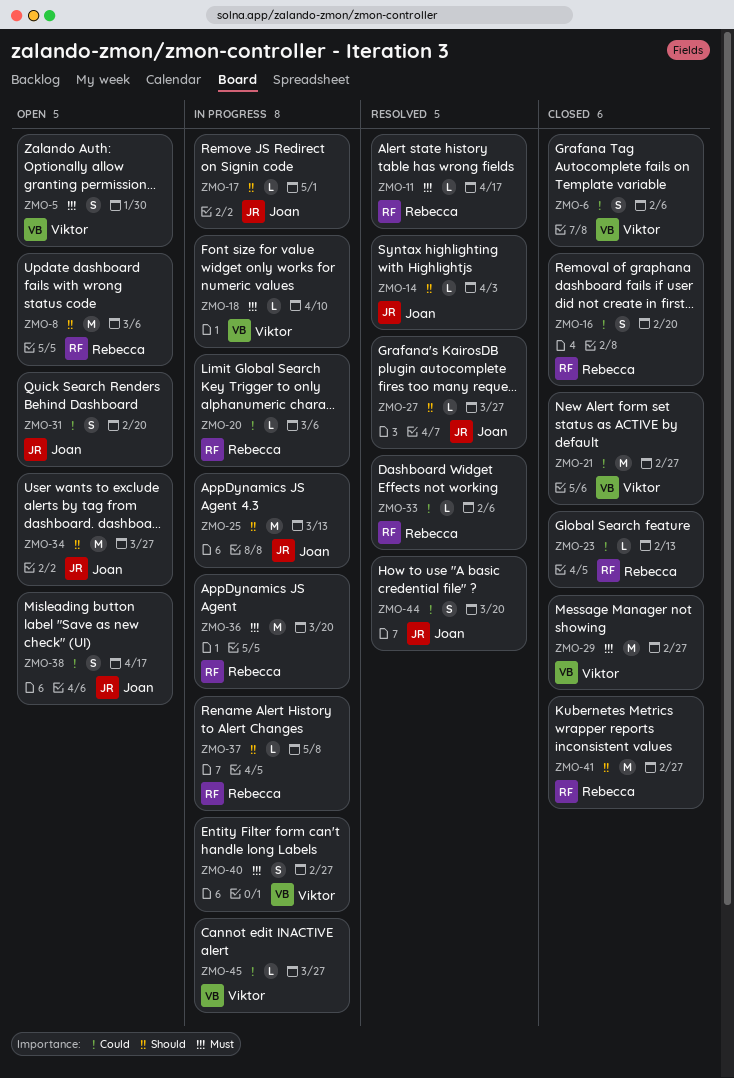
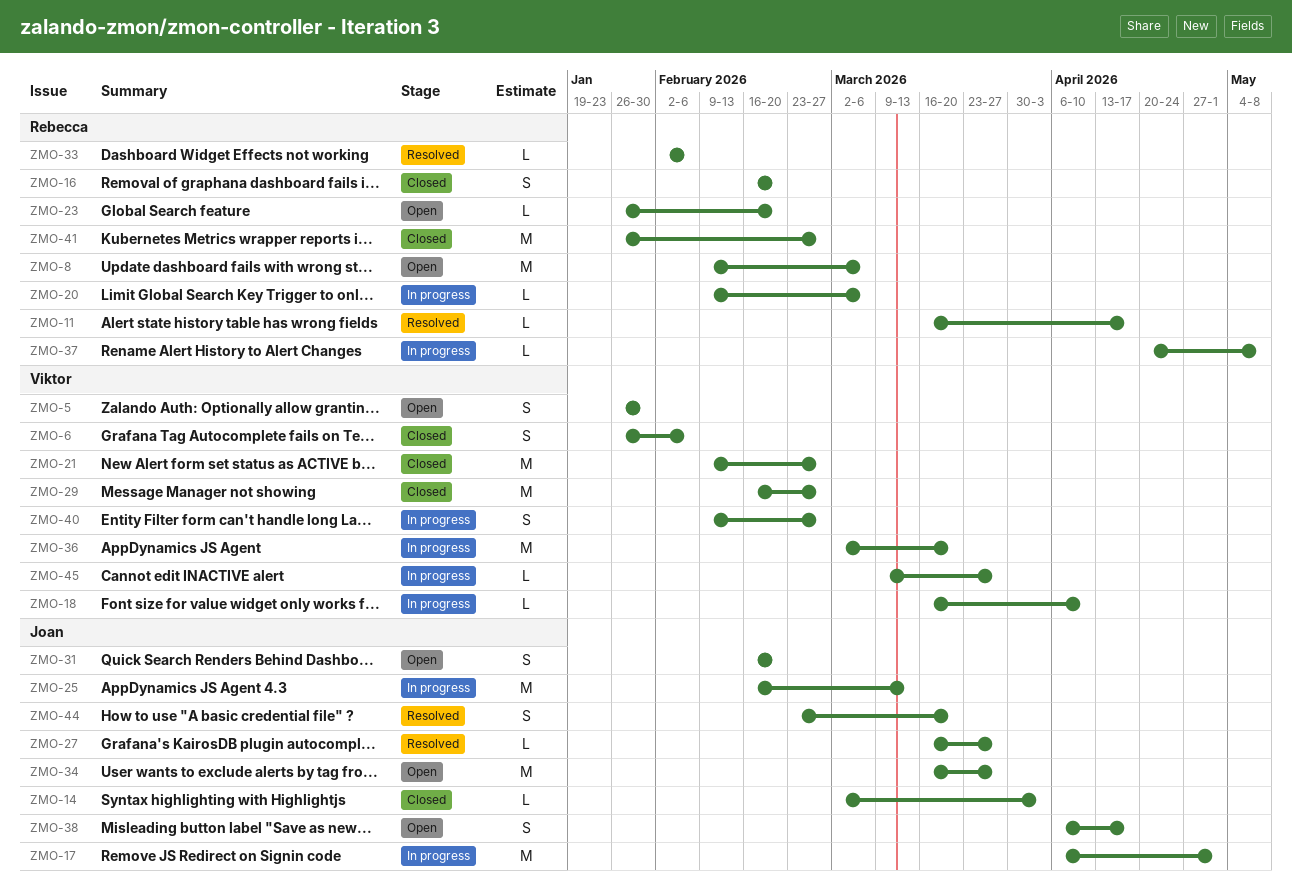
ZMO-14, status: Resolved -> Closed
ZMO-17, estimate: L -> M
ZMO-23, status: Closed -> Open
ZMO-23, due: Feb 13 -> Feb 20
ZMO-36, owner: Rebecca -> Viktor

